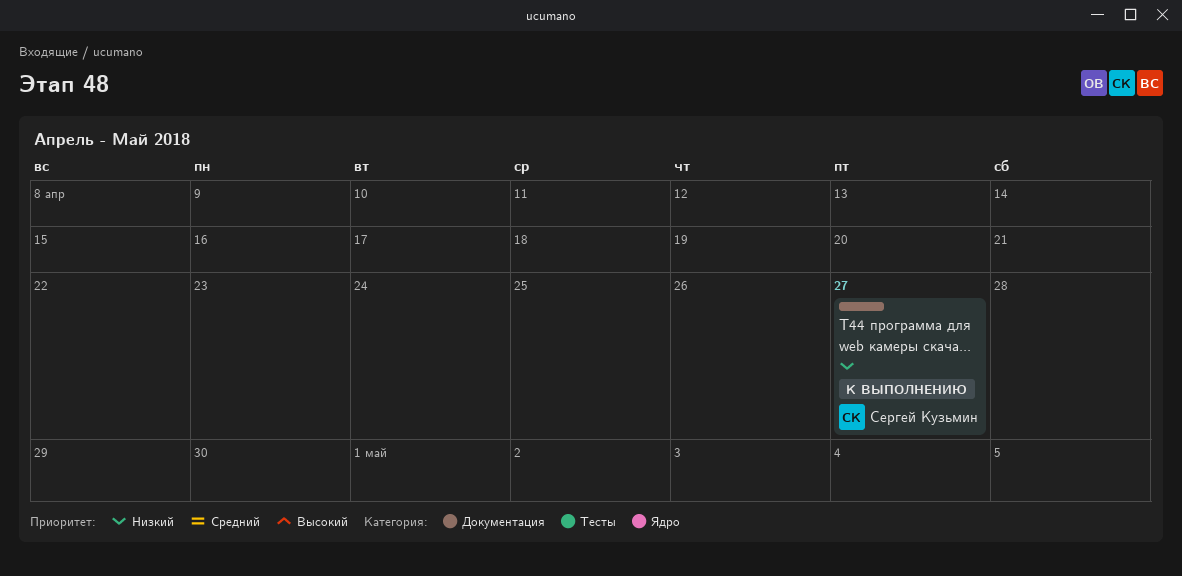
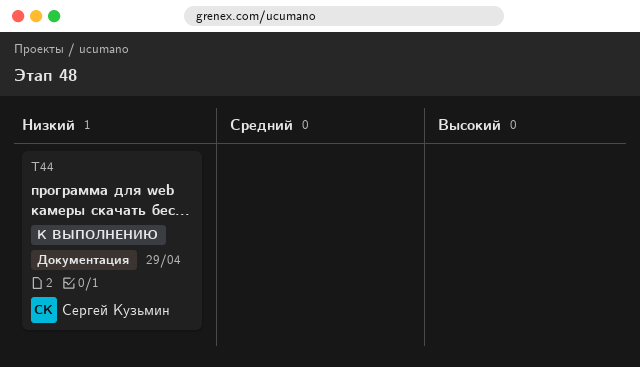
T44, due: Apr 27 -> Apr 29

